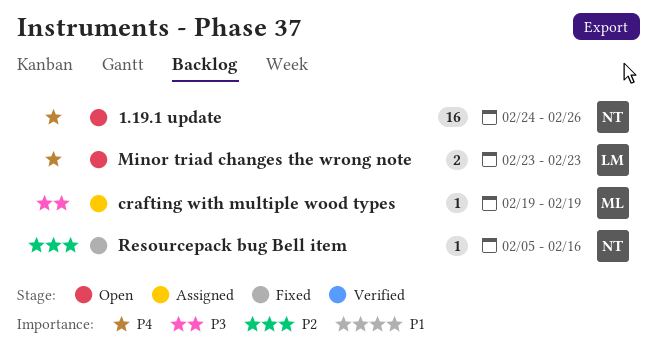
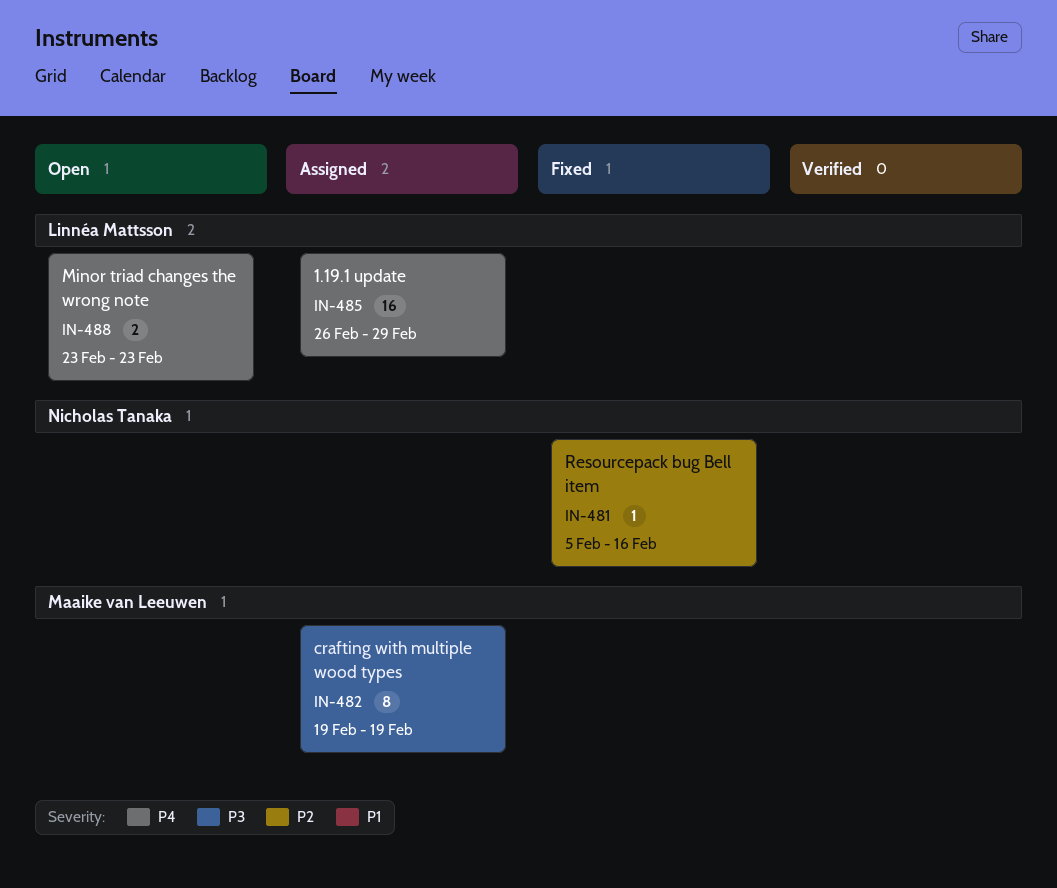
1.19.1 update, status: Open -> Assigned
1.19.1 update, owner: Nicholas Tanaka -> Linnéa Mattsson
1.19.1 update, start: Feb 24 -> Feb 26
1.19.1 update, due: Feb 26 -> Feb 29
crafting with multiple wood types, estimate: 1 -> 8

